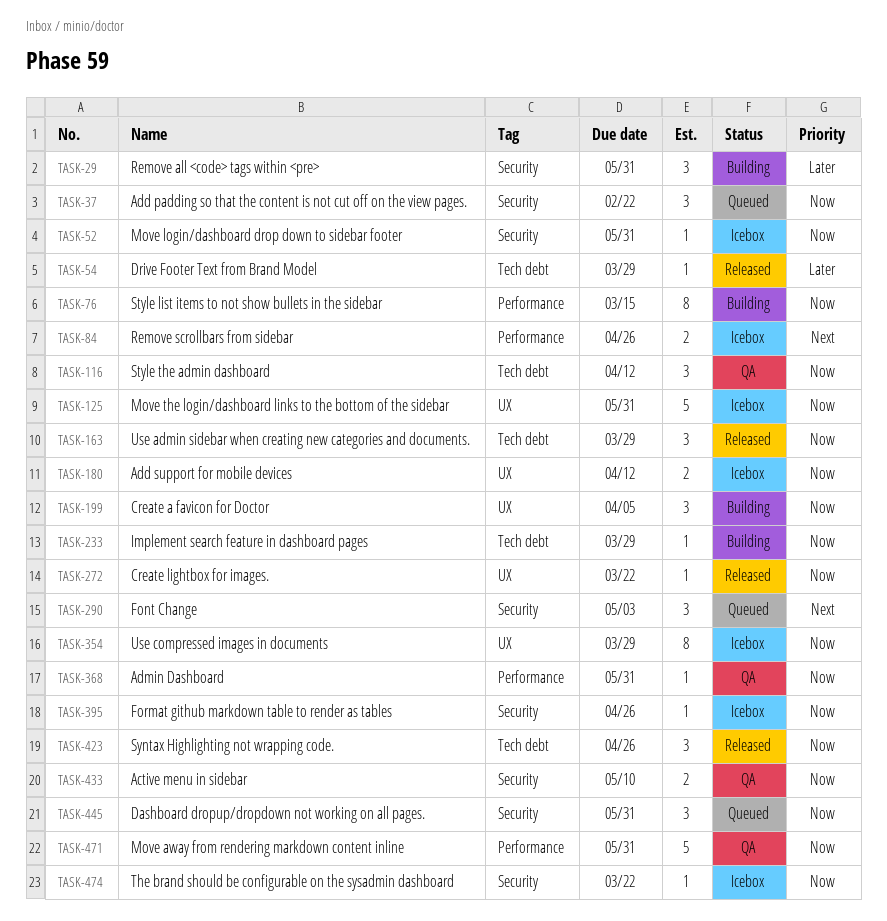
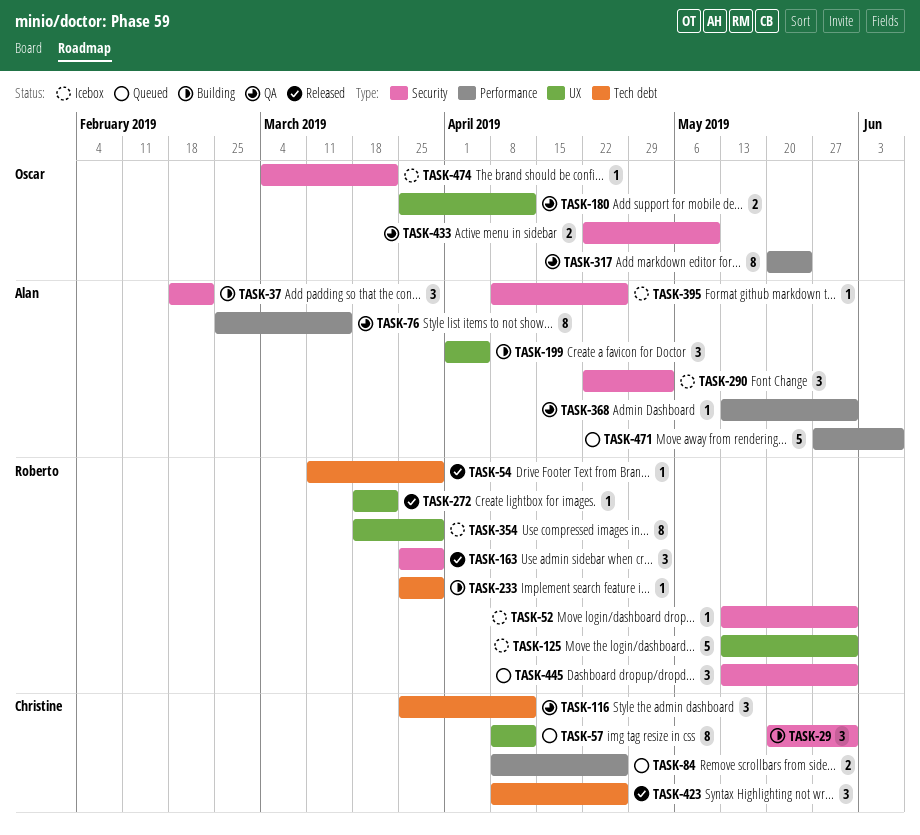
TASK-37, status: Queued -> Building
TASK-57: none -> present
TASK-76, status: Building -> QA
TASK-84, status: Icebox -> Queued
TASK-163, label: Tech debt -> Security
TASK-180, status: Icebox -> QA
TASK-290, status: Queued -> Icebox
TASK-317: none -> present
TASK-471, status: QA -> Queued
TASK-471, due: May 31 -> Jun 7

